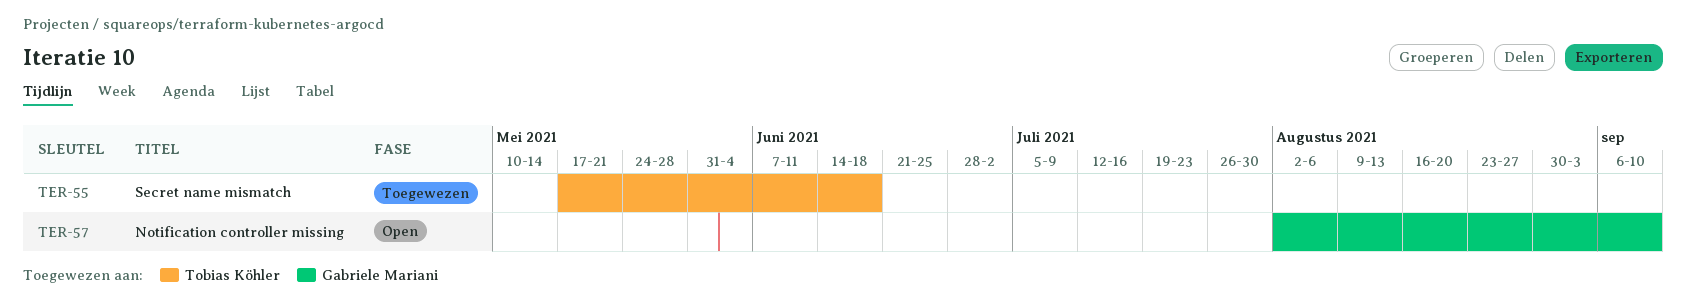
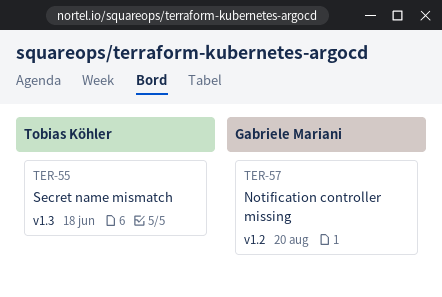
TER-57, due: Sep 10 -> Aug 20

